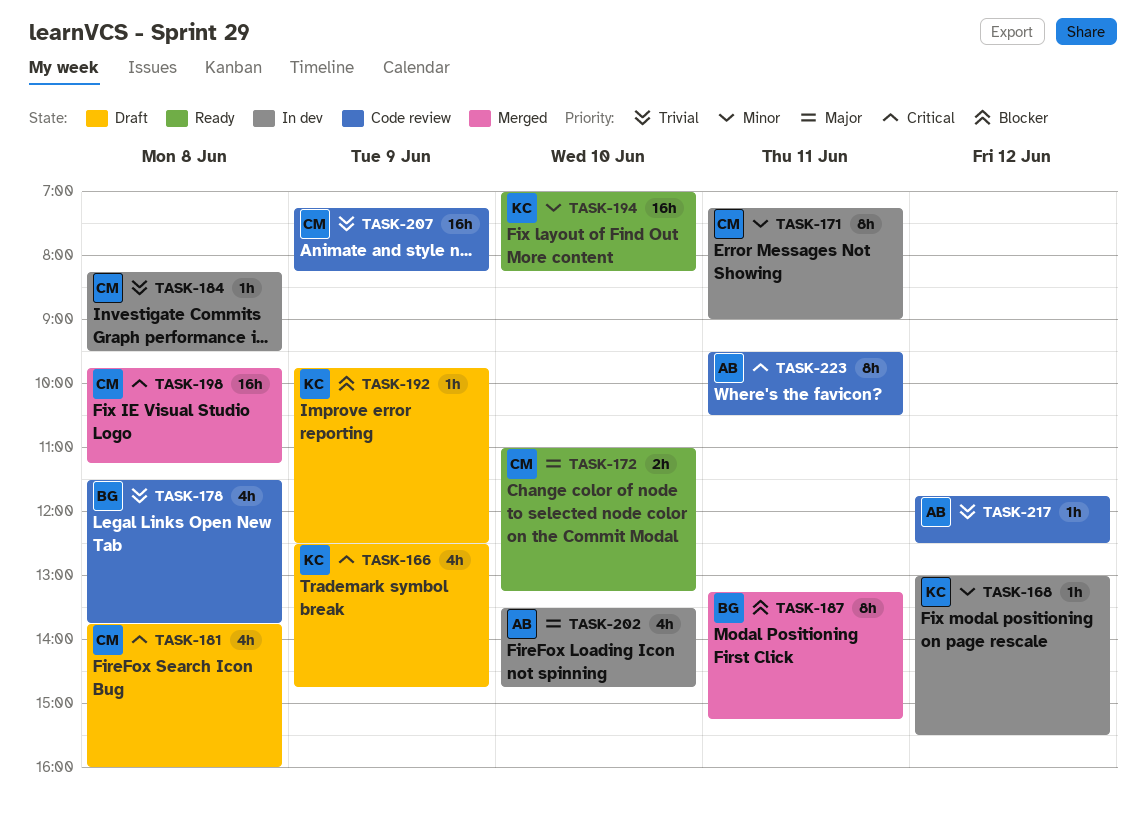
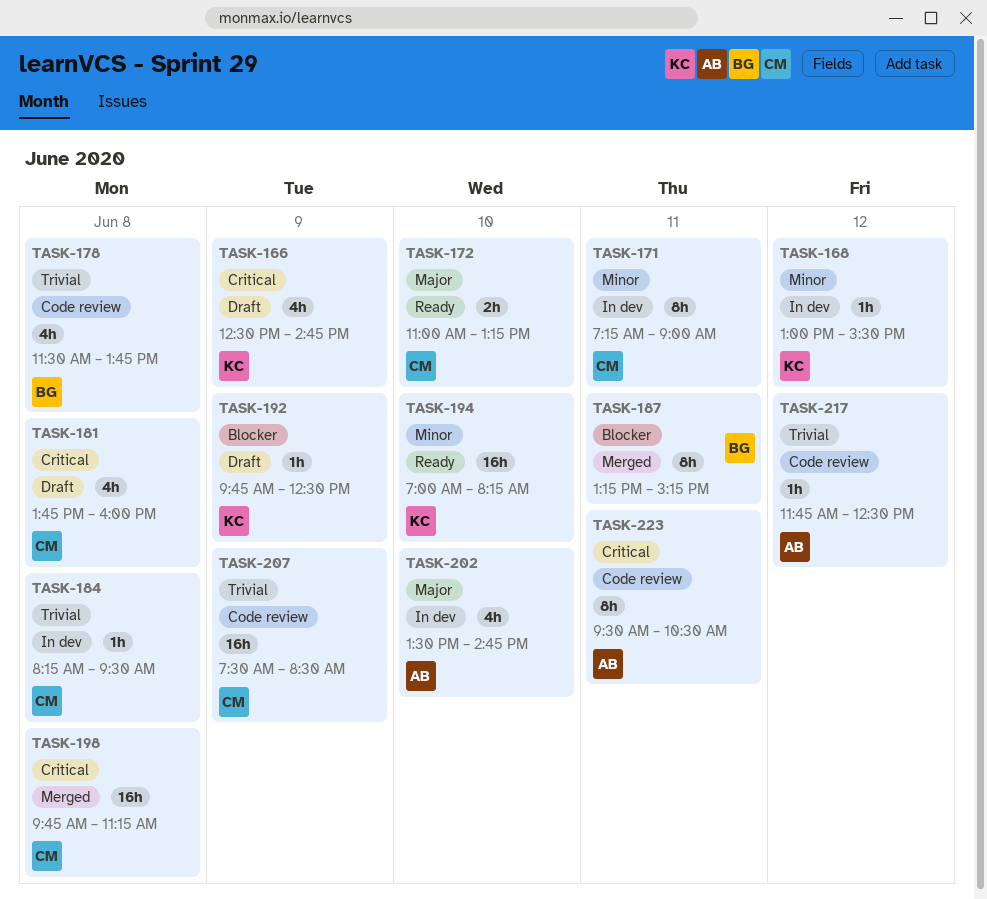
TASK-207, begins: 07:15 -> 07:30
TASK-207, ends: 08:15 -> 08:30

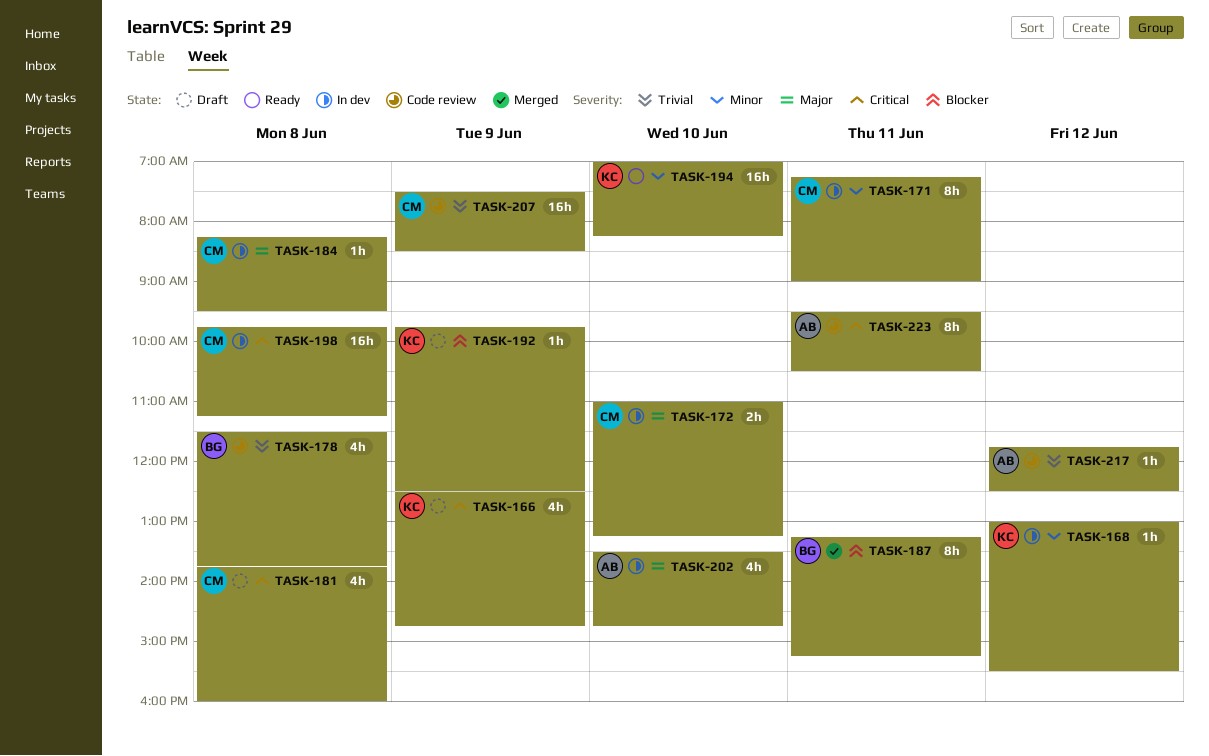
TASK-172, status: Ready -> In dev
TASK-184, priority: Trivial -> Major
TASK-198, status: Merged -> In dev

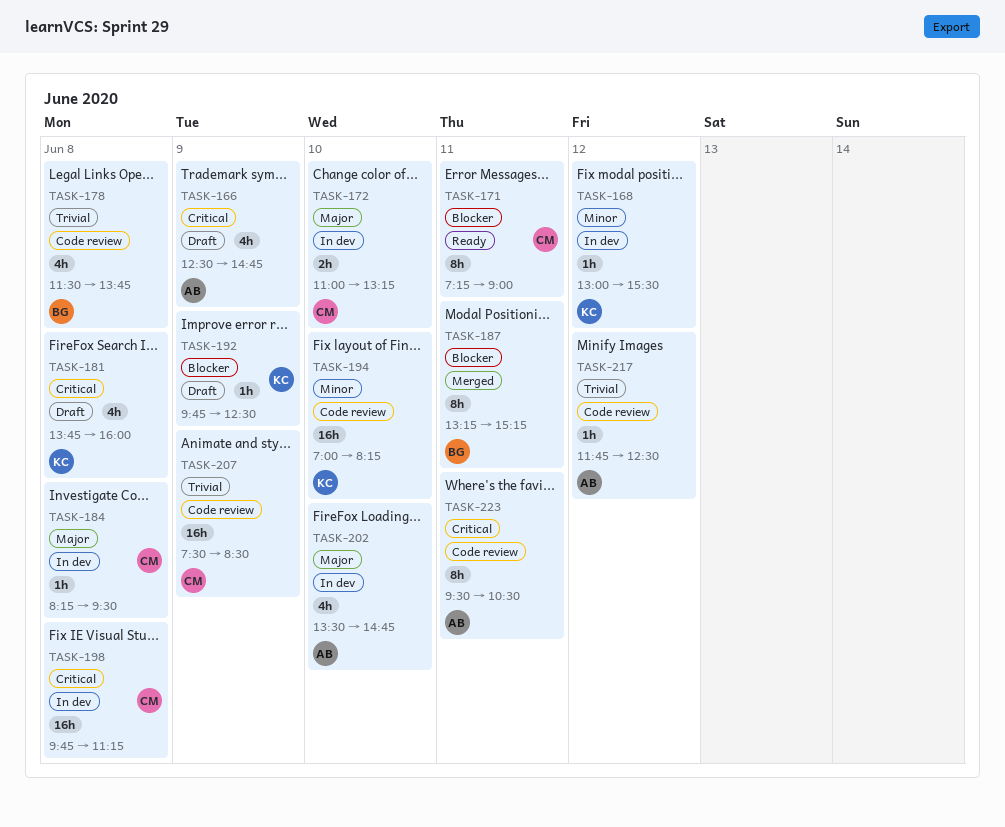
TASK-166, owner: KC -> AB
TASK-171, status: In dev -> Ready
TASK-171, priority: Minor -> Blocker
TASK-181, owner: CM -> KC
TASK-194, status: Ready -> Code review

